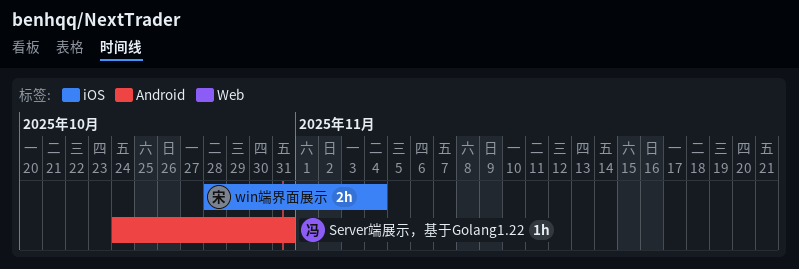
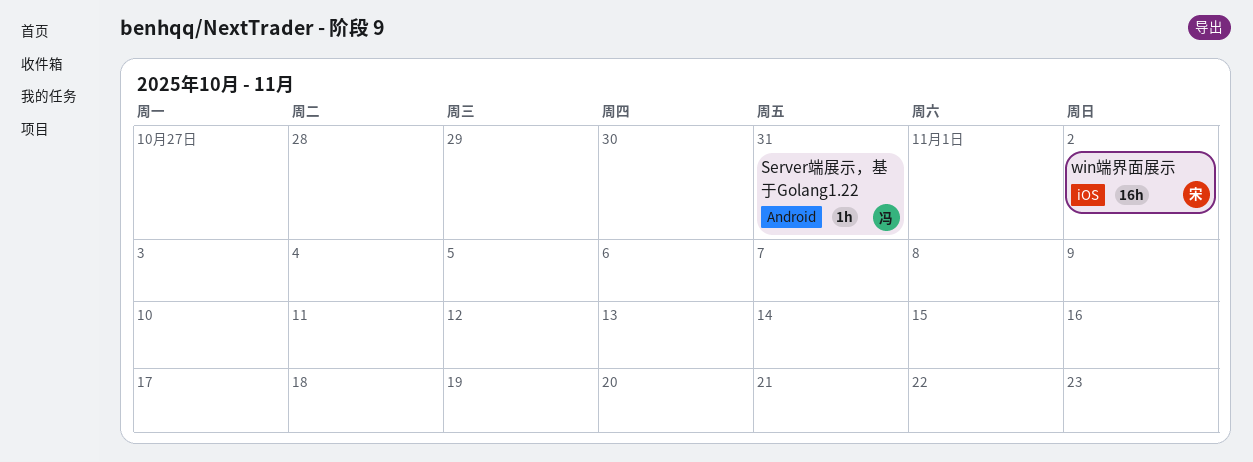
win端界面展示, estimate: 2h -> 16h
win端界面展示, due: Nov 4 -> Nov 2

